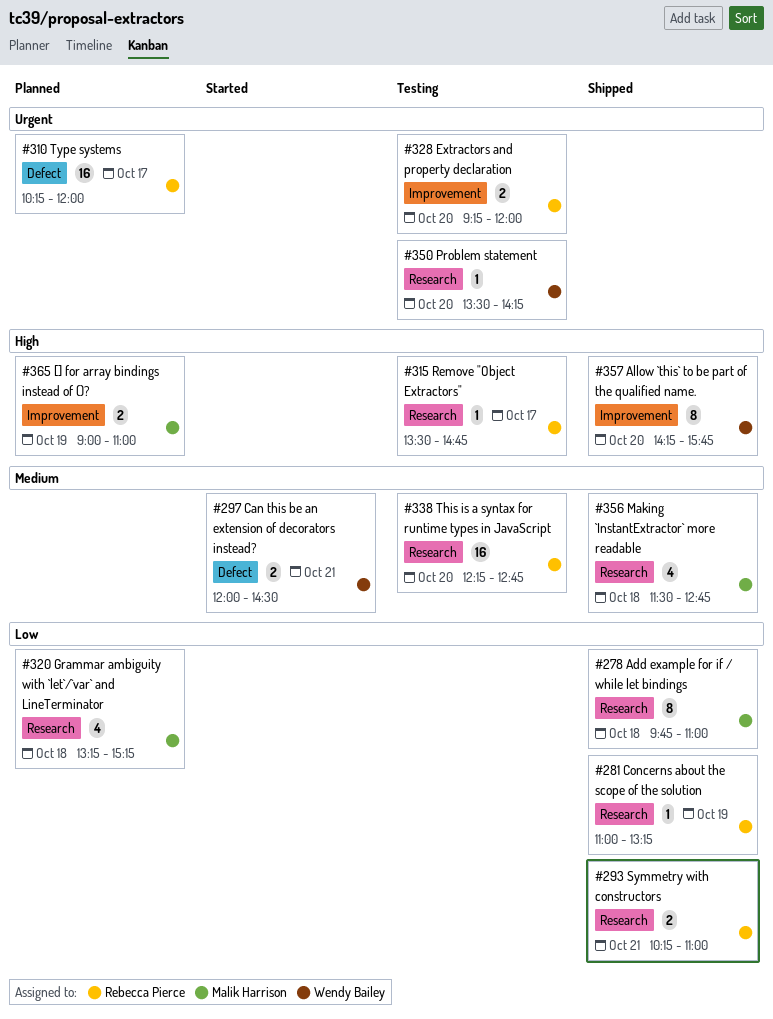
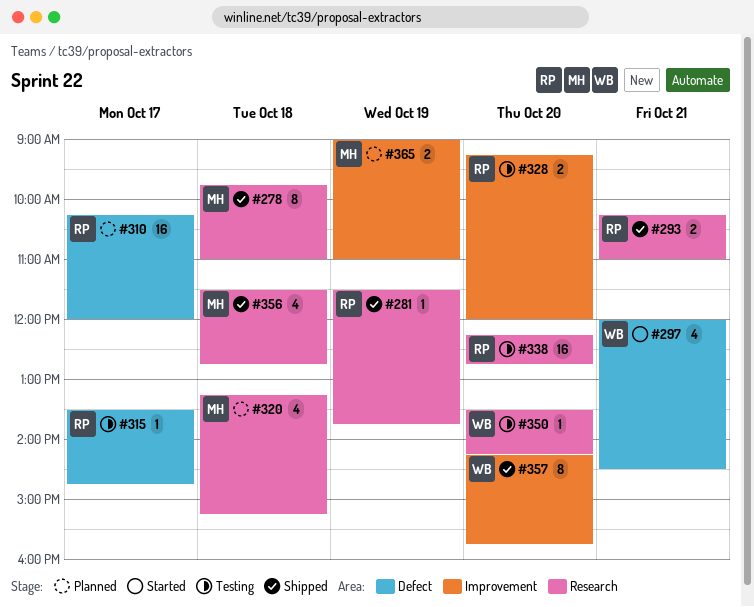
#281, begins: 11:00 -> 11:30
#281, ends: 13:15 -> 13:45
#297, estimate: 2 -> 4
#315, label: Research -> Defect

